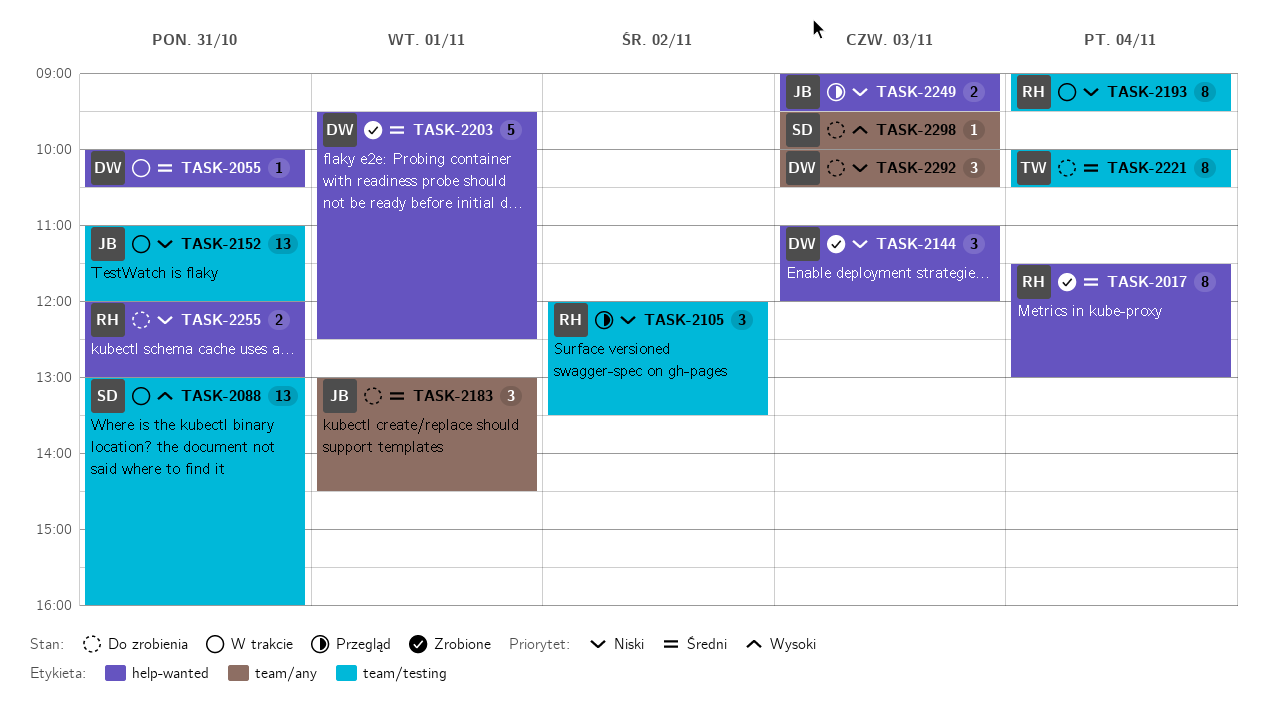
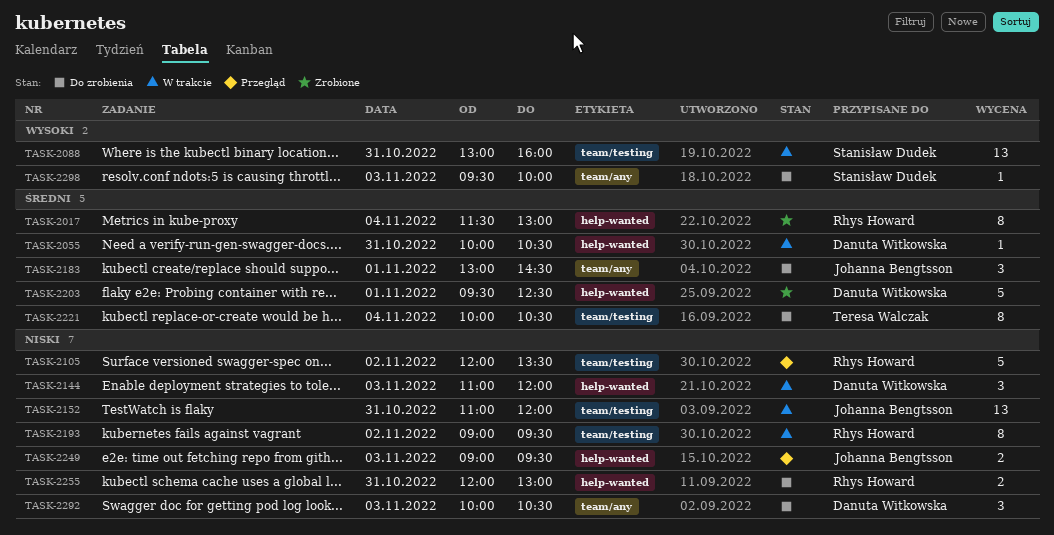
TASK-2105, estimate: 3 -> 5
TASK-2144, status: Zrobione -> W trakcie
TASK-2193, day: Nov 4 -> Nov 2

